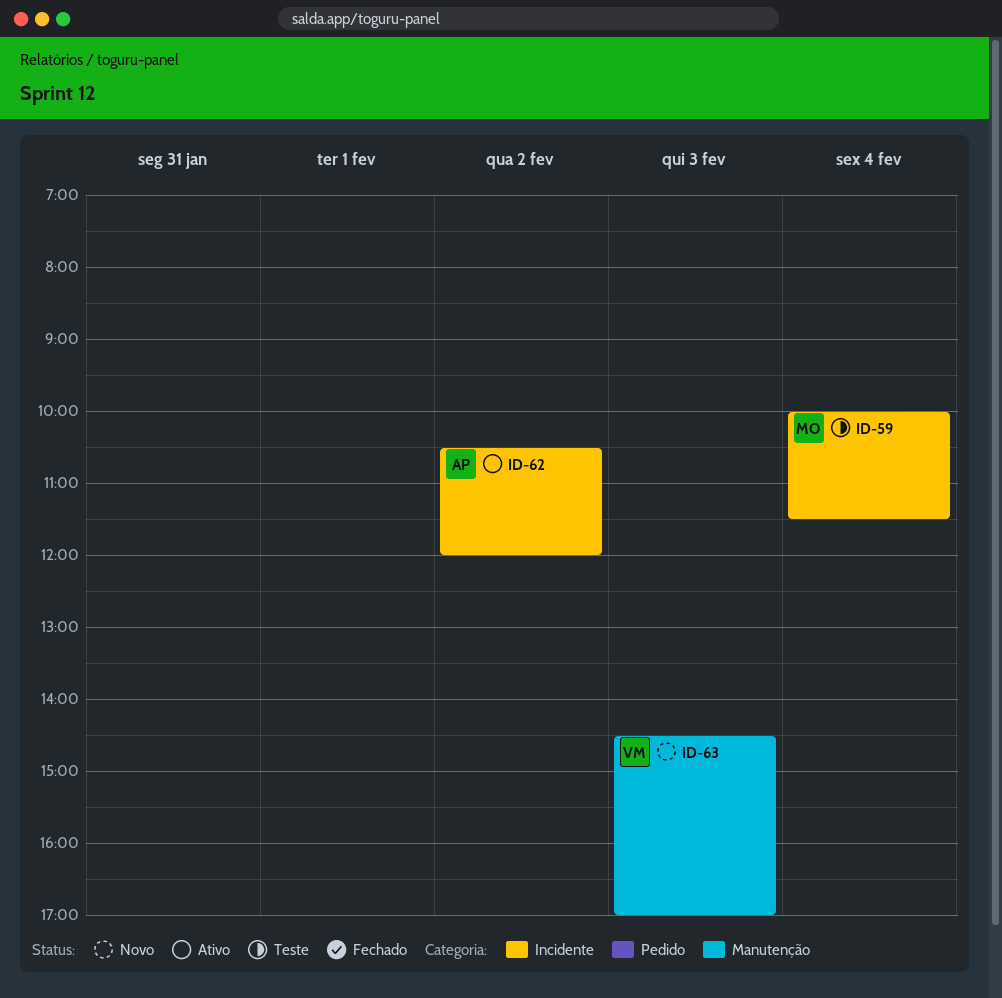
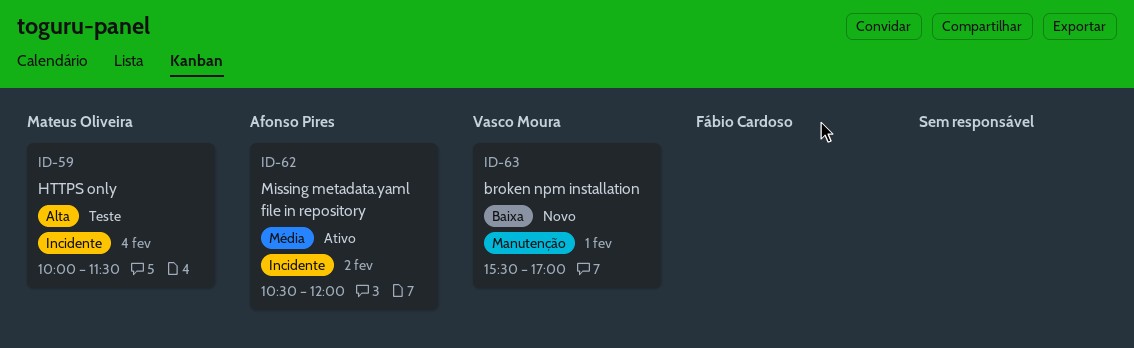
ID-63, day: Feb 3 -> Feb 1
ID-63, begins: 14:30 -> 15:30

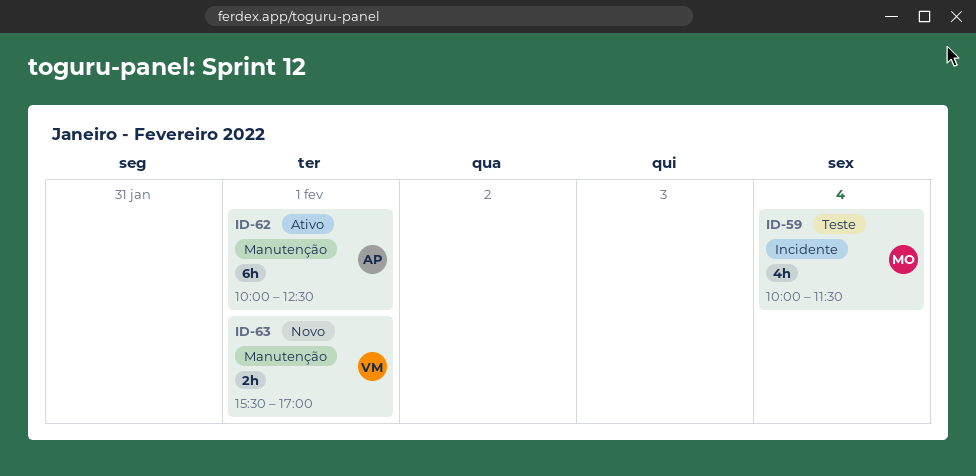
ID-62, label: Incidente -> Manutenção
ID-62, day: Feb 2 -> Feb 1
ID-62, begins: 10:30 -> 10:00
ID-62, ends: 12:00 -> 12:30

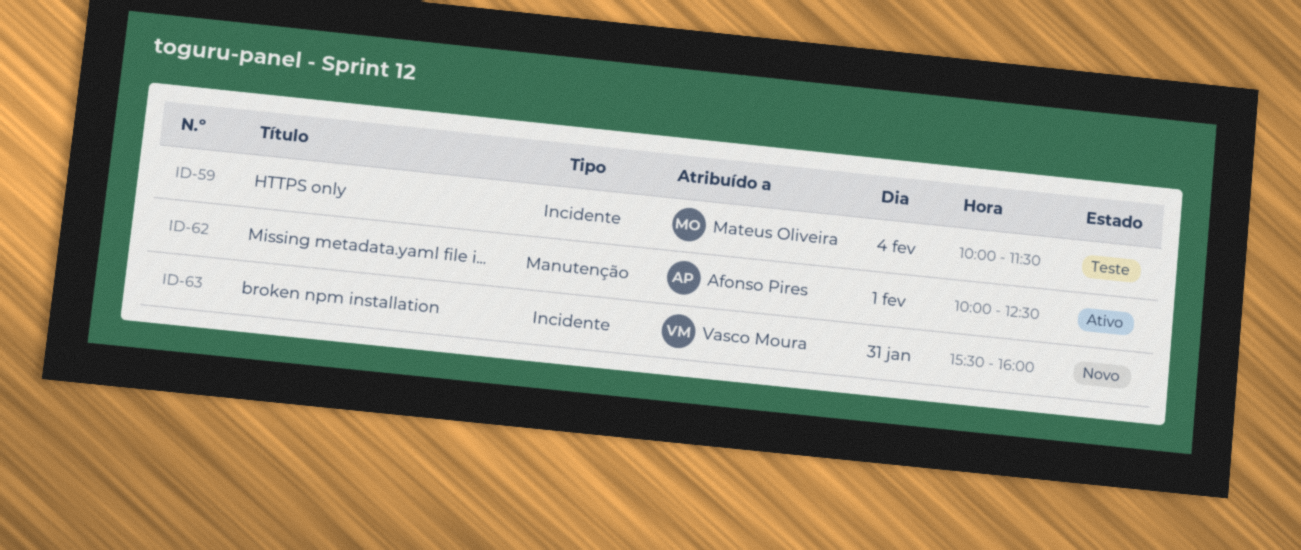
ID-63, label: Manutenção -> Incidente
ID-63, day: Feb 1 -> Jan 31
ID-63, ends: 17:00 -> 16:00

